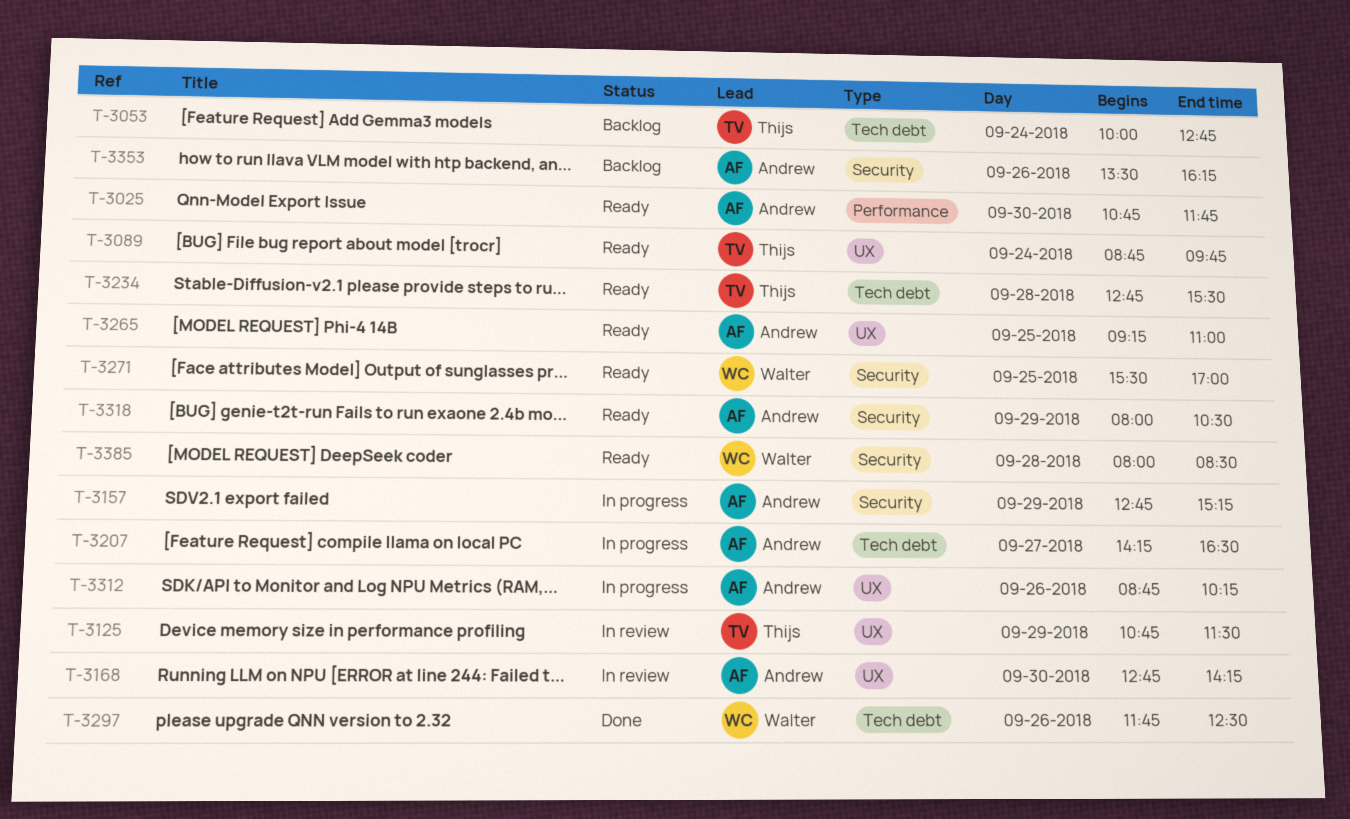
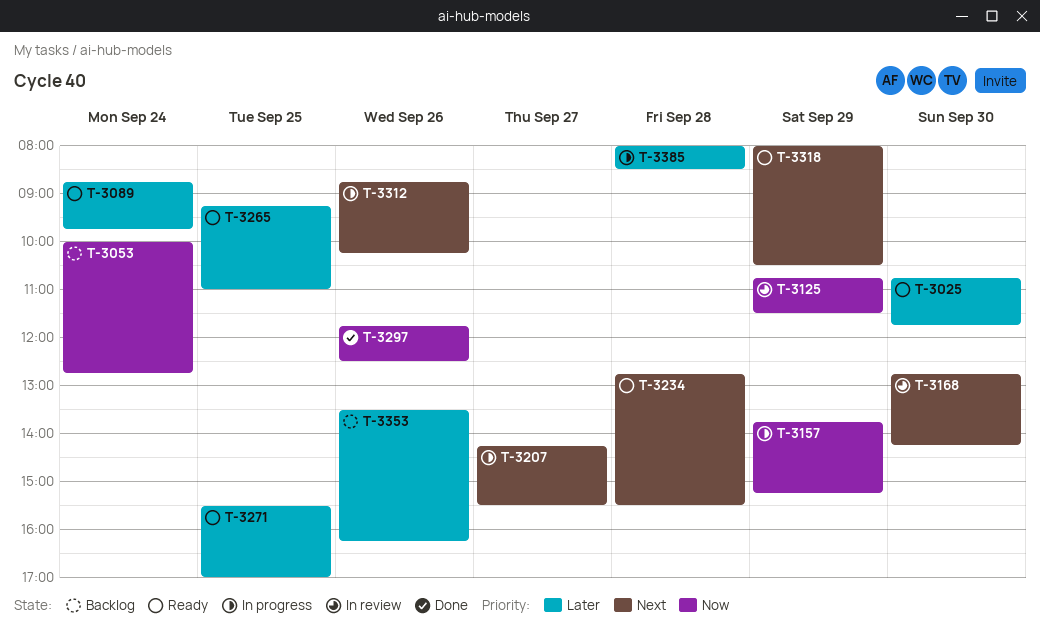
T-3157, begins: 12:45 -> 13:45
T-3207, ends: 16:30 -> 15:30
T-3385, status: Ready -> In progress

